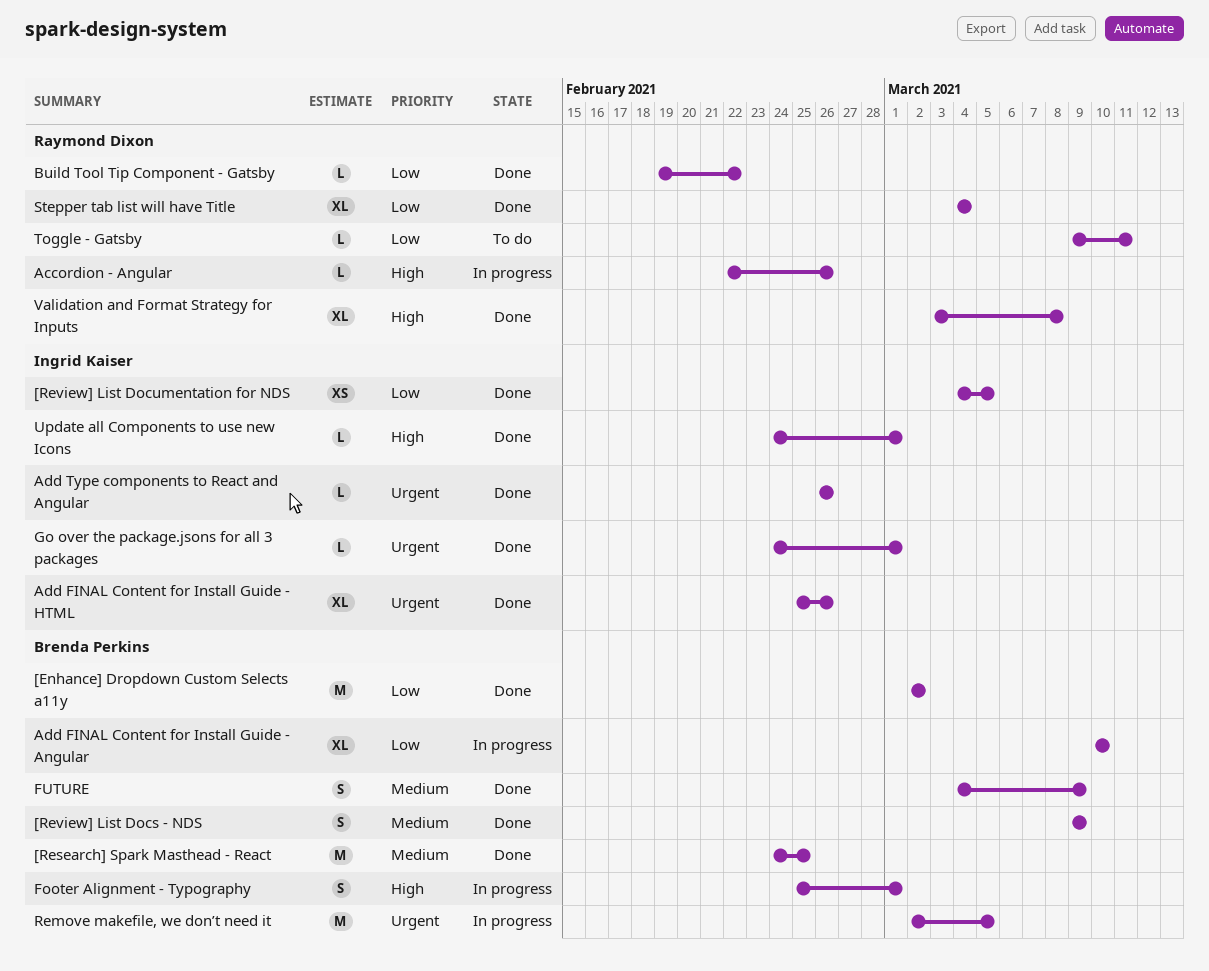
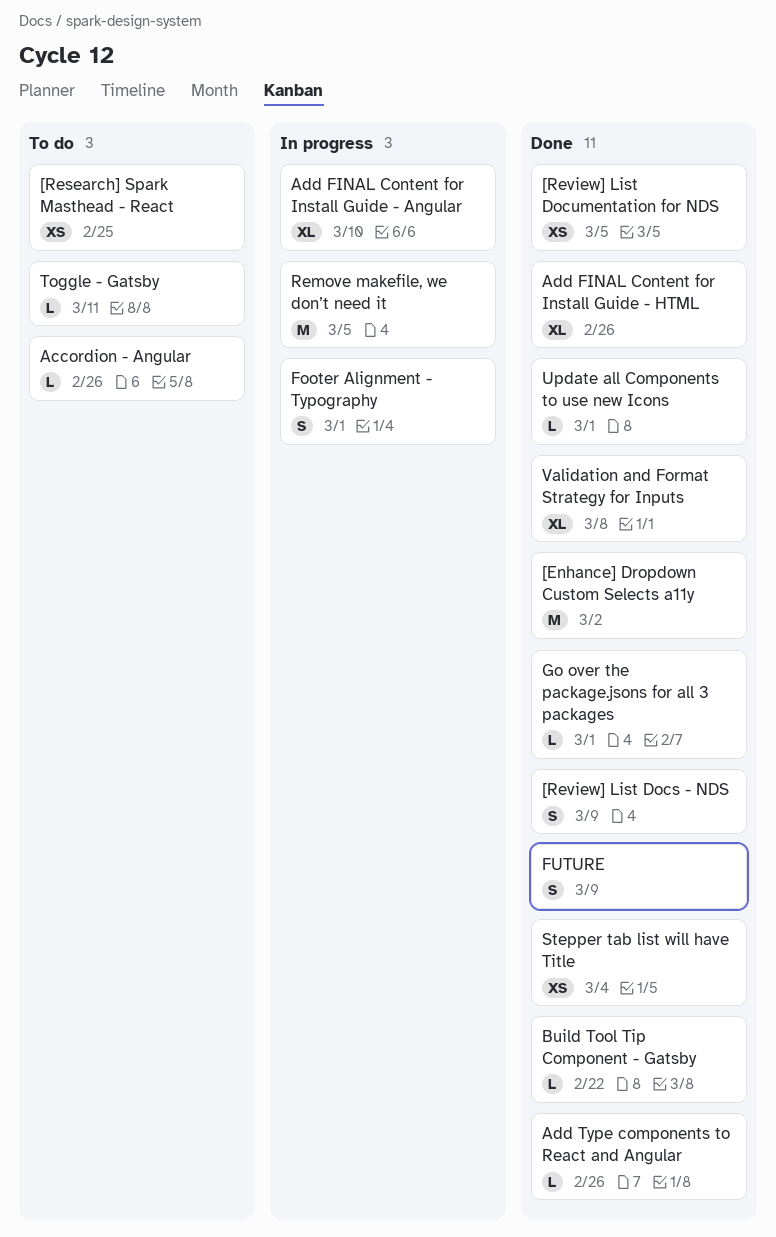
[Research] Spark Masthead - React, status: Done -> To do
[Research] Spark Masthead - React, estimate: M -> XS
Accordion - Angular, status: In progress -> To do
Stepper tab list will have Title, estimate: XL -> XS

